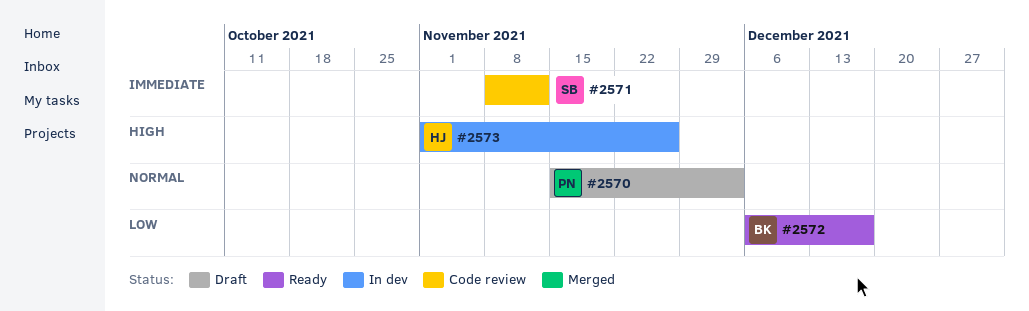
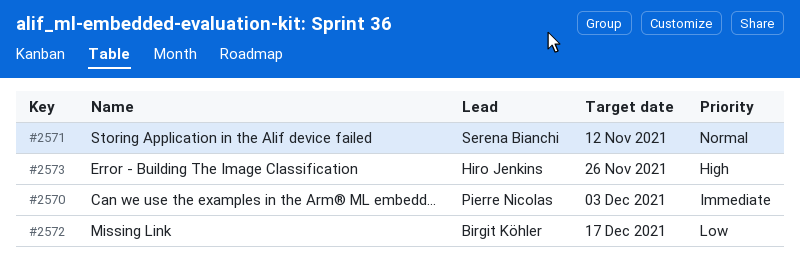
#2570, priority: Normal -> Immediate
#2571, priority: Immediate -> Normal

